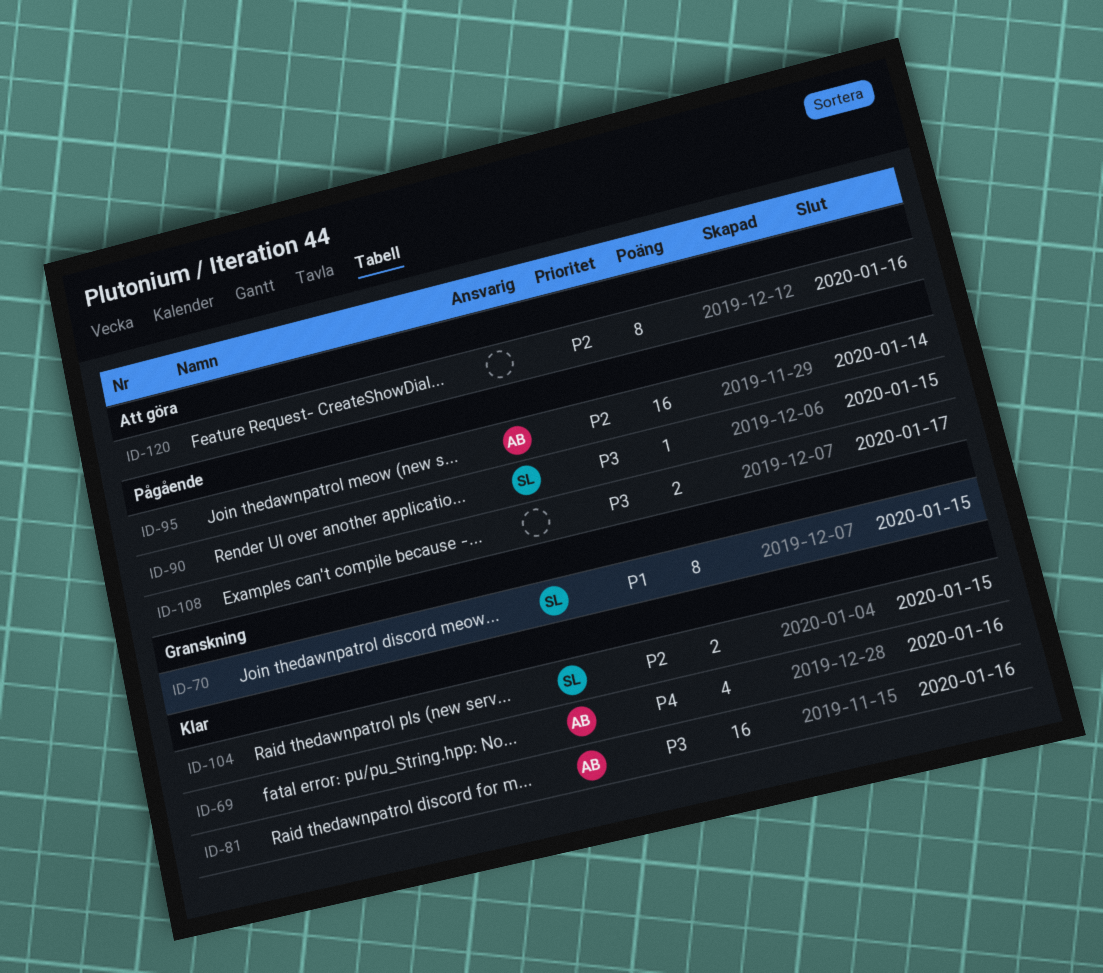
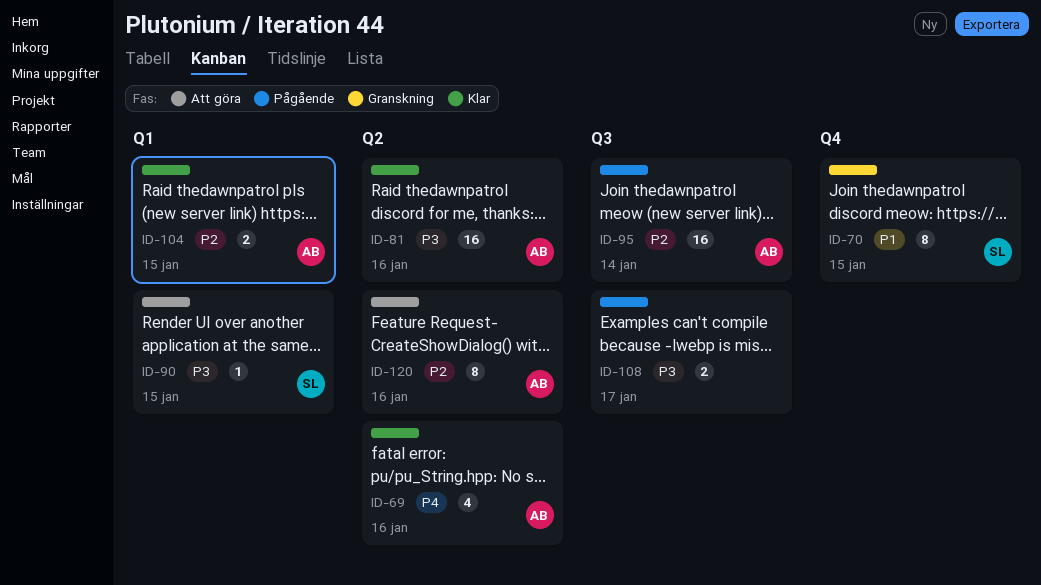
ID-90, status: Pågående -> Att göra
ID-104, owner: SL -> AB
ID-120, owner: none -> AB

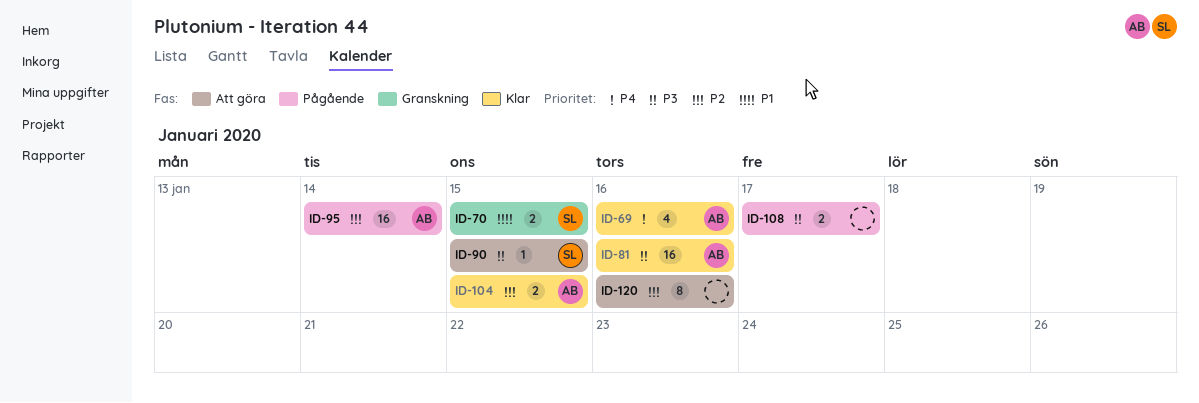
ID-70, estimate: 8 -> 2
ID-120, owner: AB -> none

